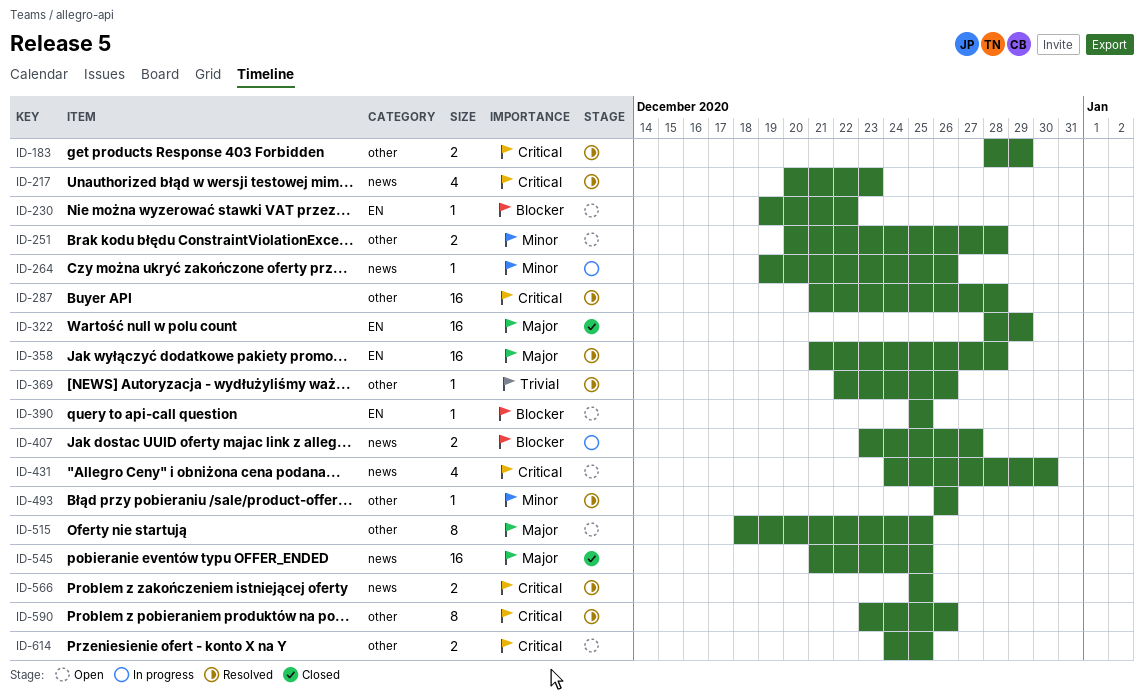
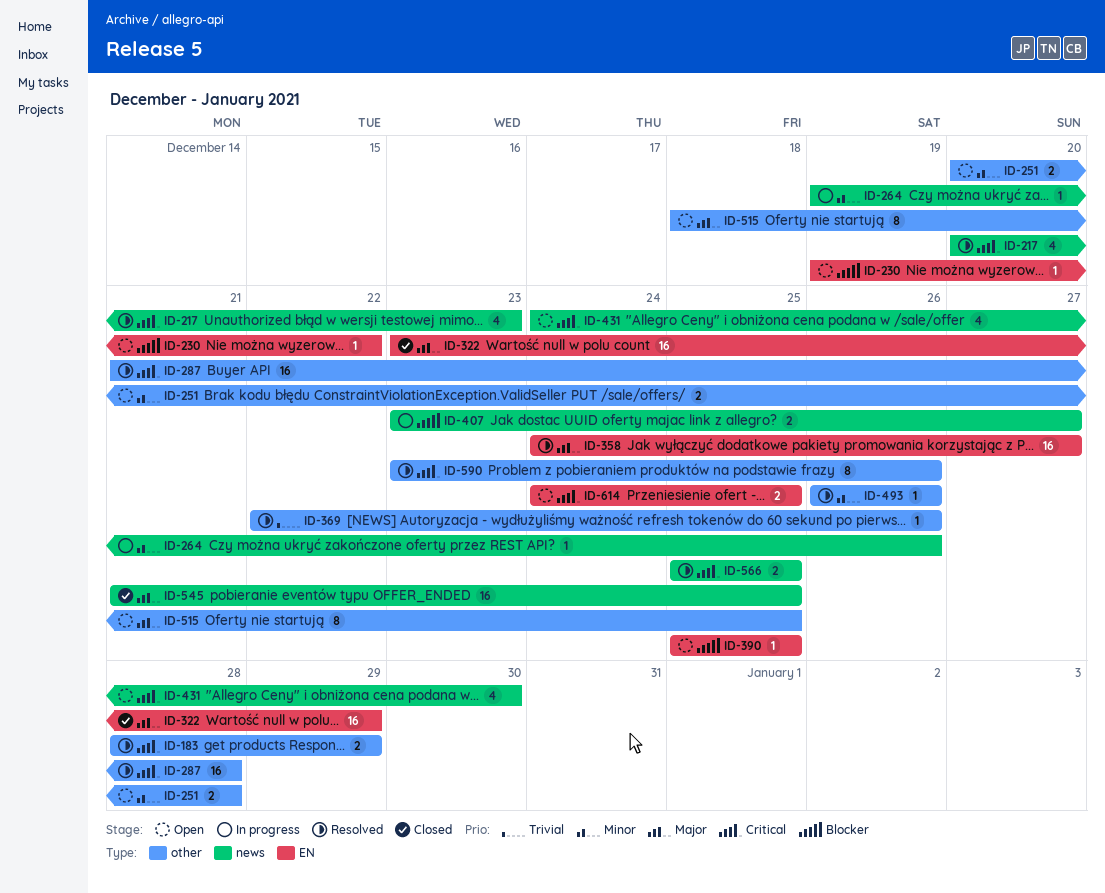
ID-322, start: Dec 28 -> Dec 23
ID-358, start: Dec 21 -> Dec 24
ID-358, due: Dec 28 -> Dec 27
ID-614, label: other -> EN

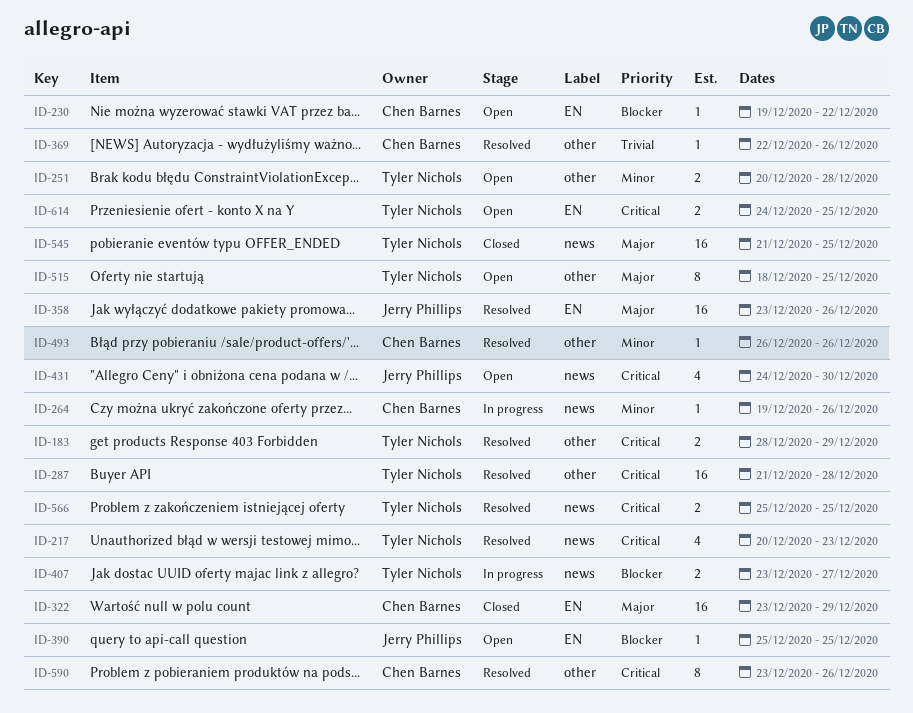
ID-358, start: Dec 24 -> Dec 23
ID-358, due: Dec 27 -> Dec 26

